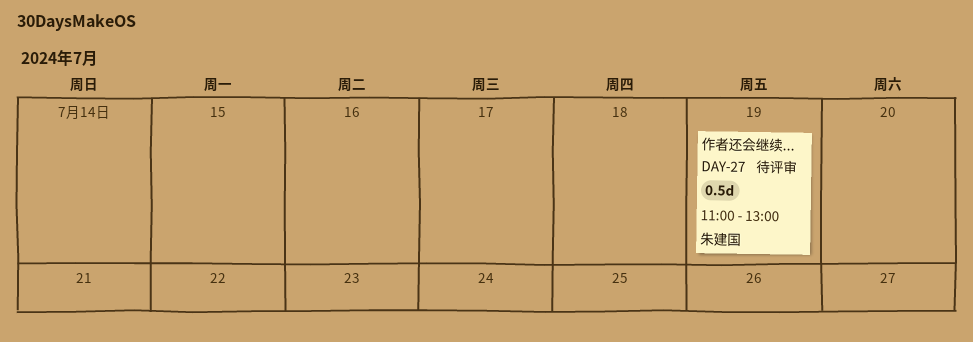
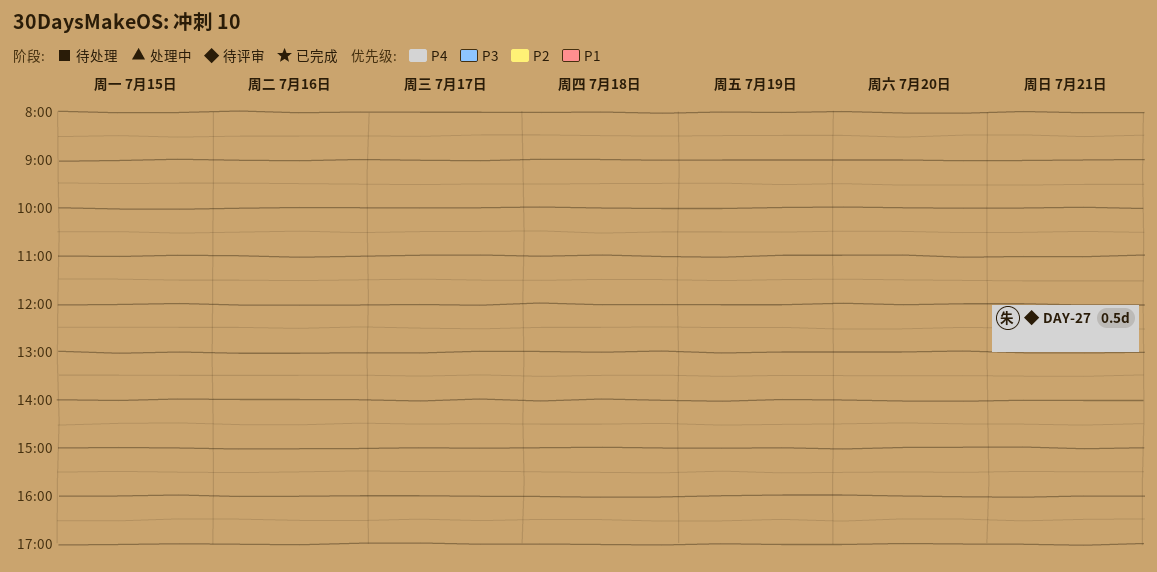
DAY-27, day: Jul 19 -> Jul 21
DAY-27, begins: 11:00 -> 12:00

